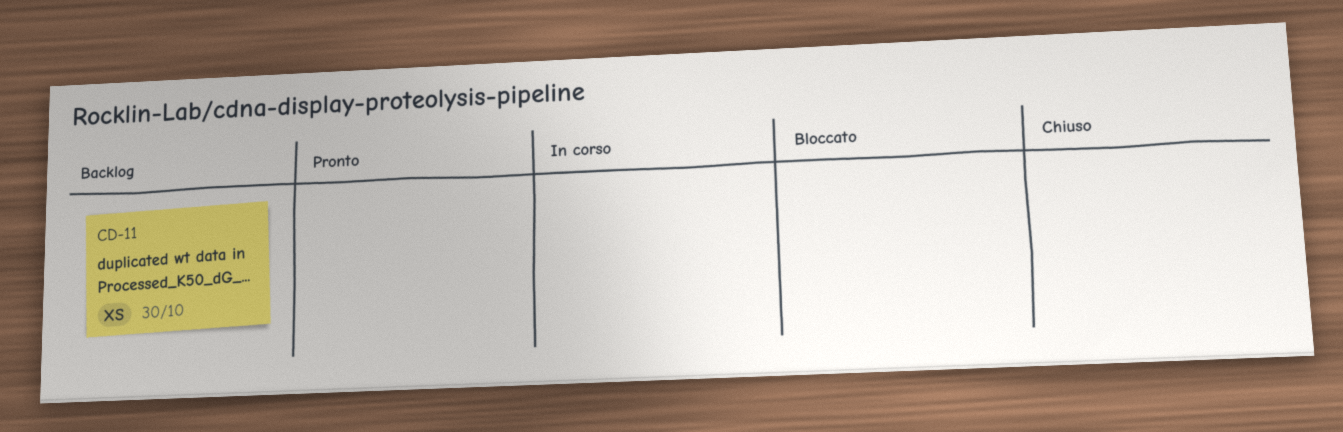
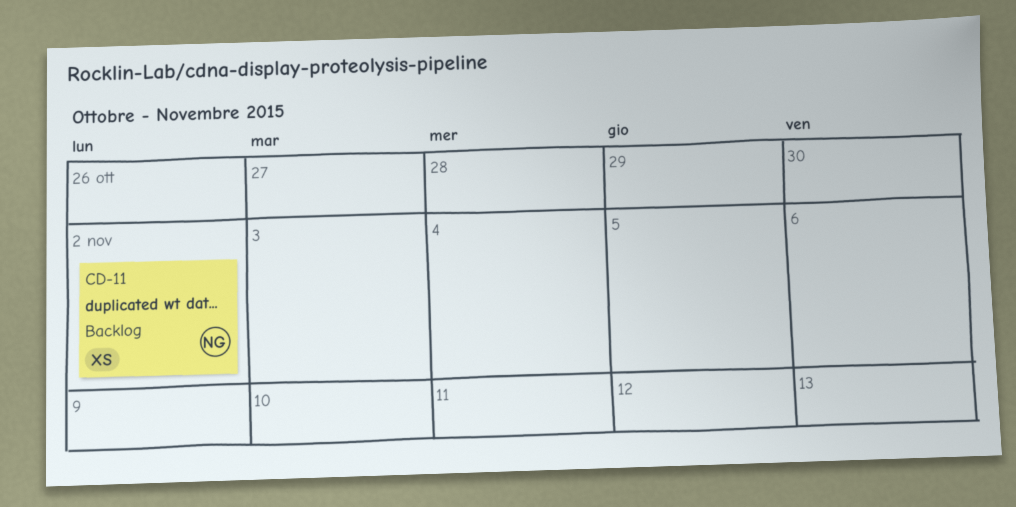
CD-11, due: Oct 30 -> Nov 2

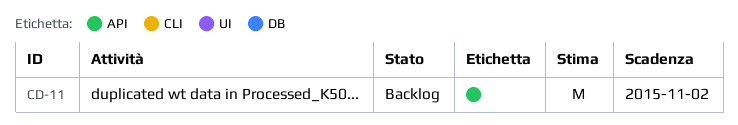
CD-11, estimate: XS -> M

